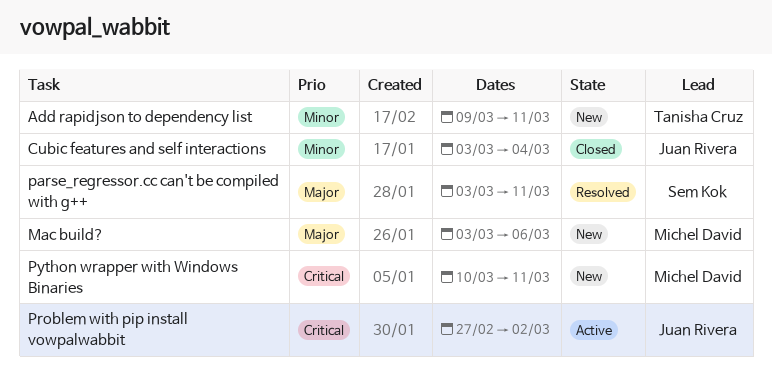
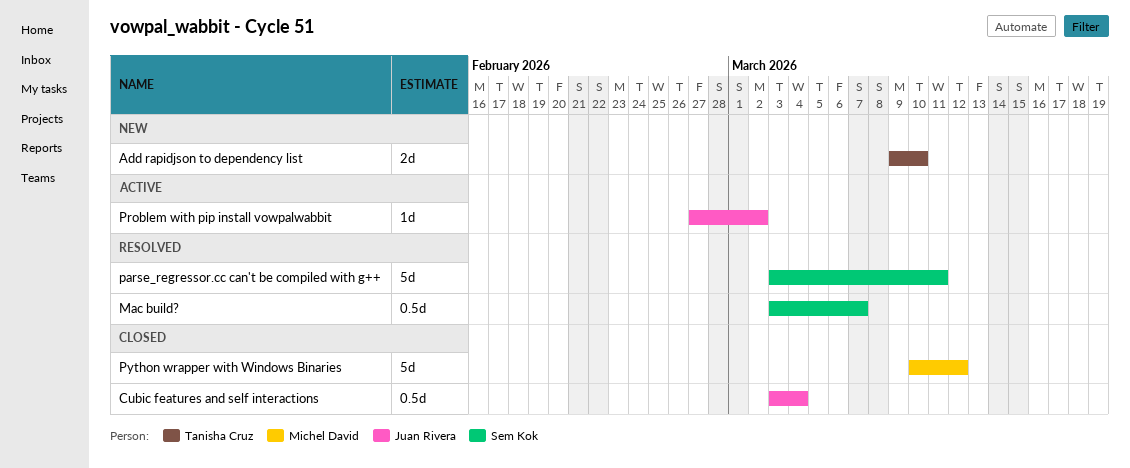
Add rapidjson to dependency list, due: Mar 11 -> Mar 10
Mac build?, status: New -> Resolved
Mac build?, owner: Michel David -> Sem Kok
Mac build?, due: Mar 6 -> Mar 7
Python wrapper with Windows Binaries, status: New -> Closed
Python wrapper with Windows Binaries, due: Mar 11 -> Mar 12

